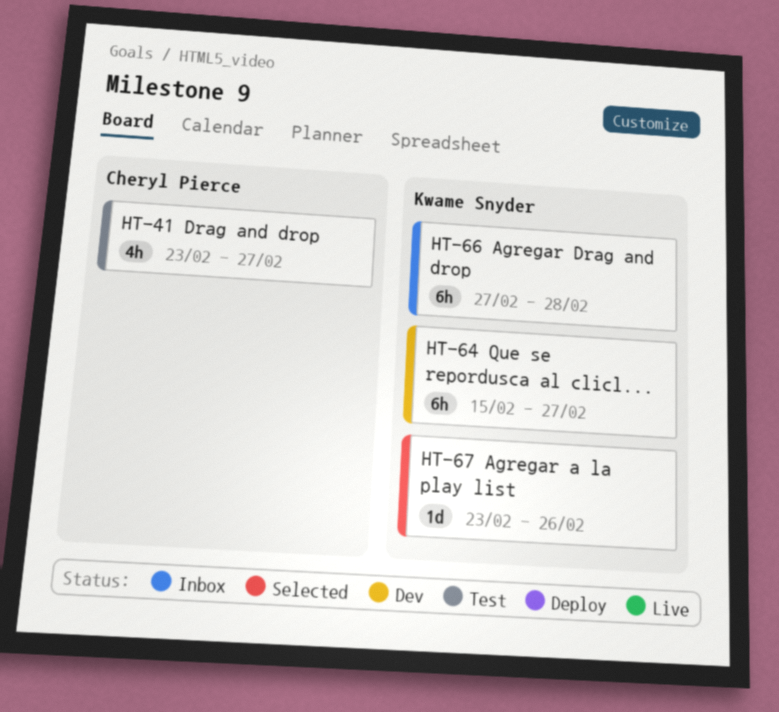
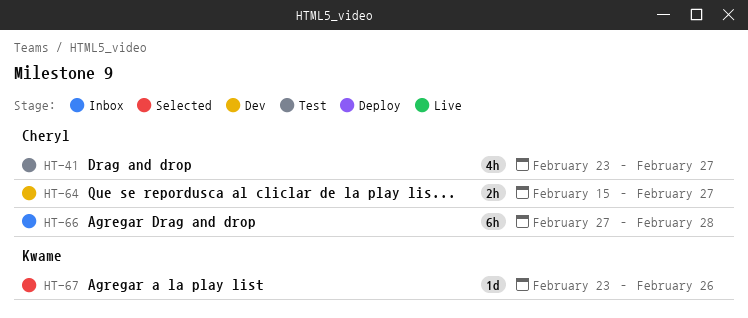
HT-64, owner: Kwame Snyder -> Cheryl Pierce
HT-64, estimate: 6h -> 2h
HT-66, owner: Kwame Snyder -> Cheryl Pierce

